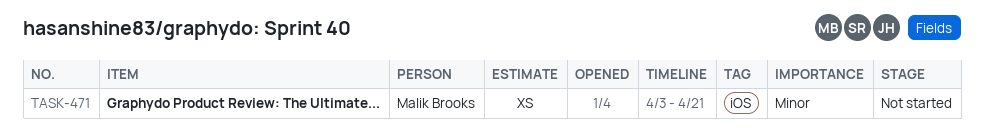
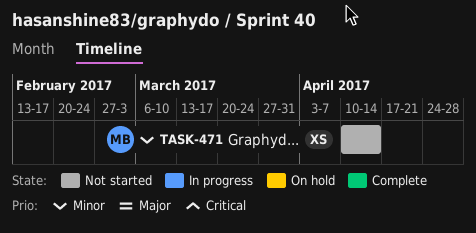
TASK-471, start: Apr 3 -> Apr 10
TASK-471, due: Apr 21 -> Apr 14

